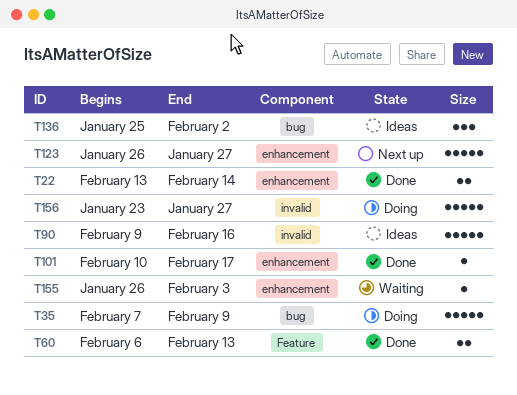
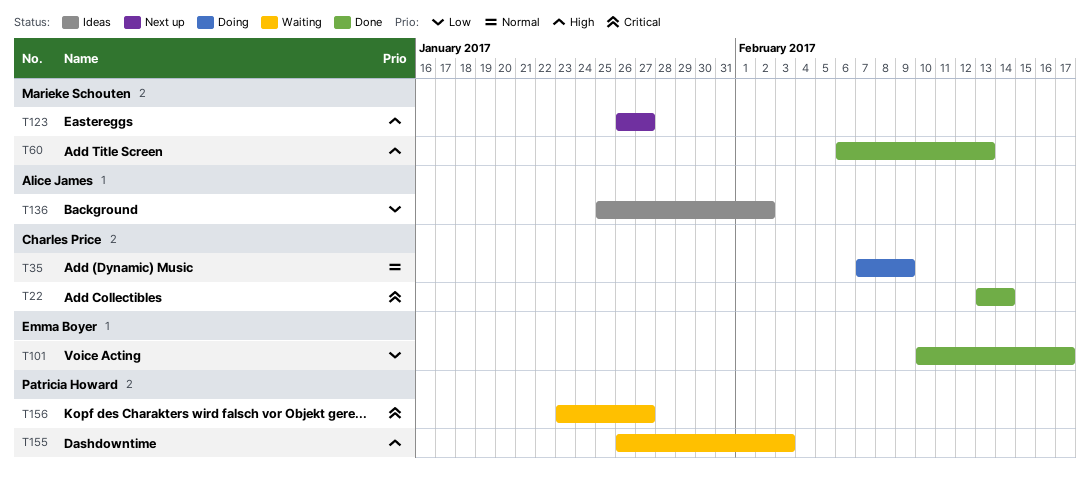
T90: present -> none
T156, status: Doing -> Waiting

